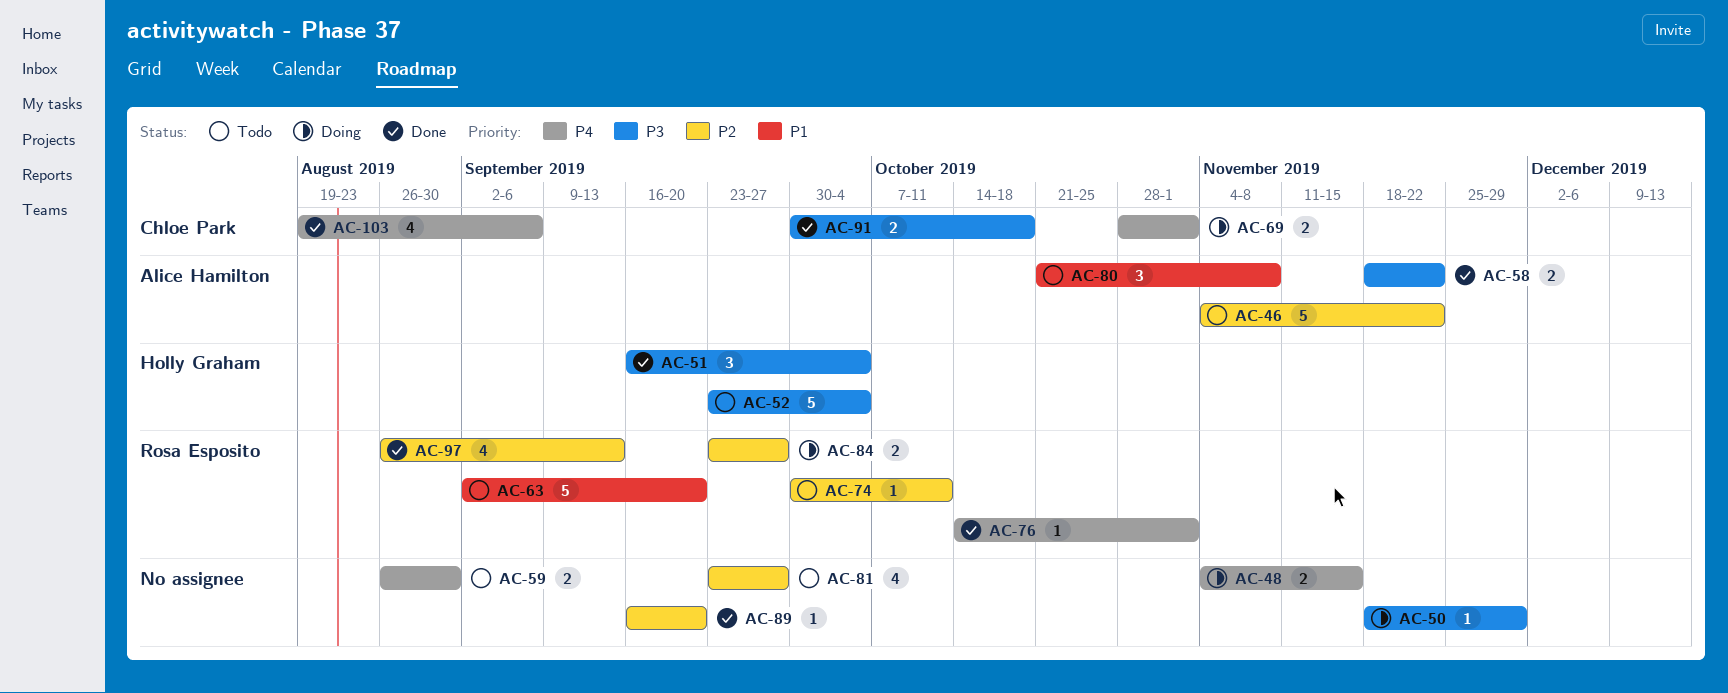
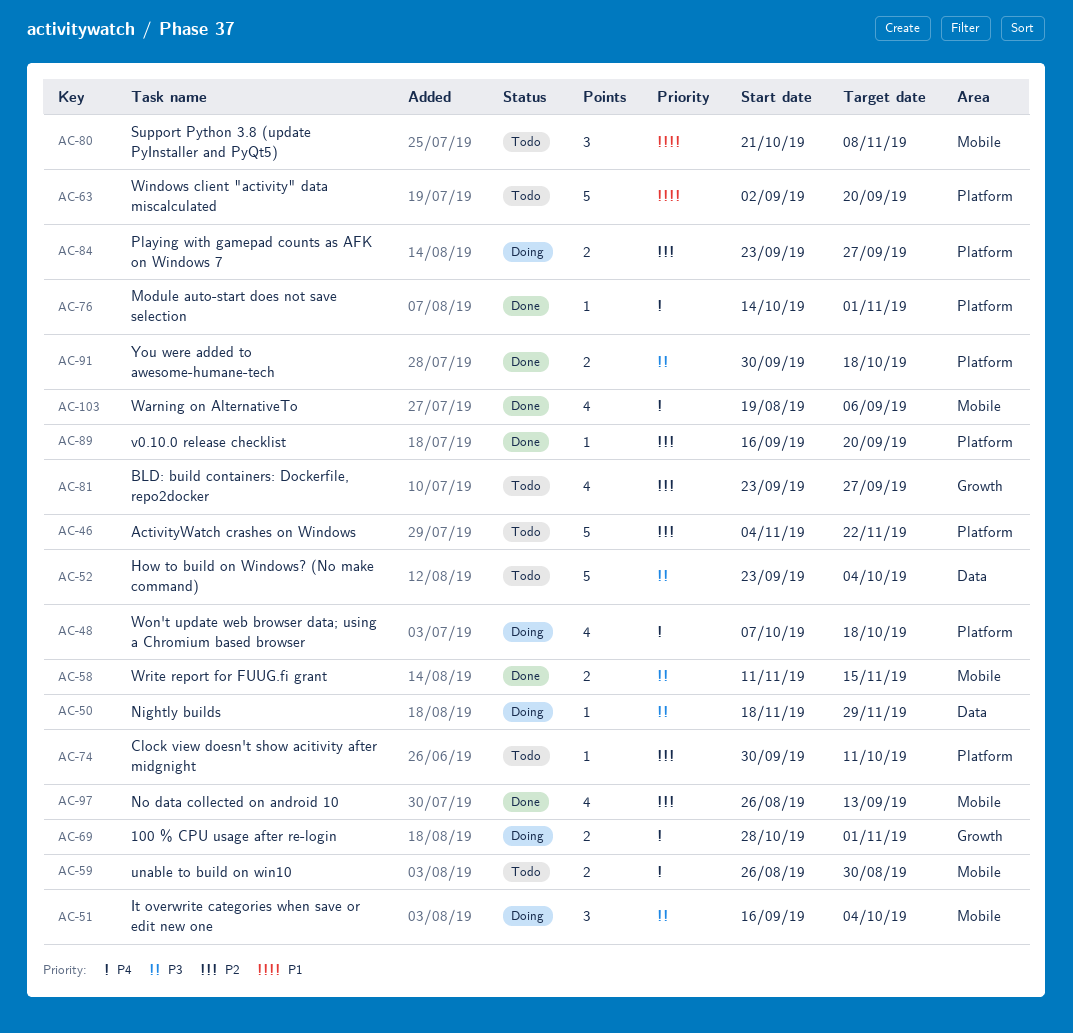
AC-48, estimate: 2 -> 4
AC-48, start: Nov 4 -> Oct 7
AC-48, due: Nov 15 -> Oct 18
AC-51, status: Done -> Doing
AC-58, start: Nov 18 -> Nov 11
AC-58, due: Nov 22 -> Nov 15

